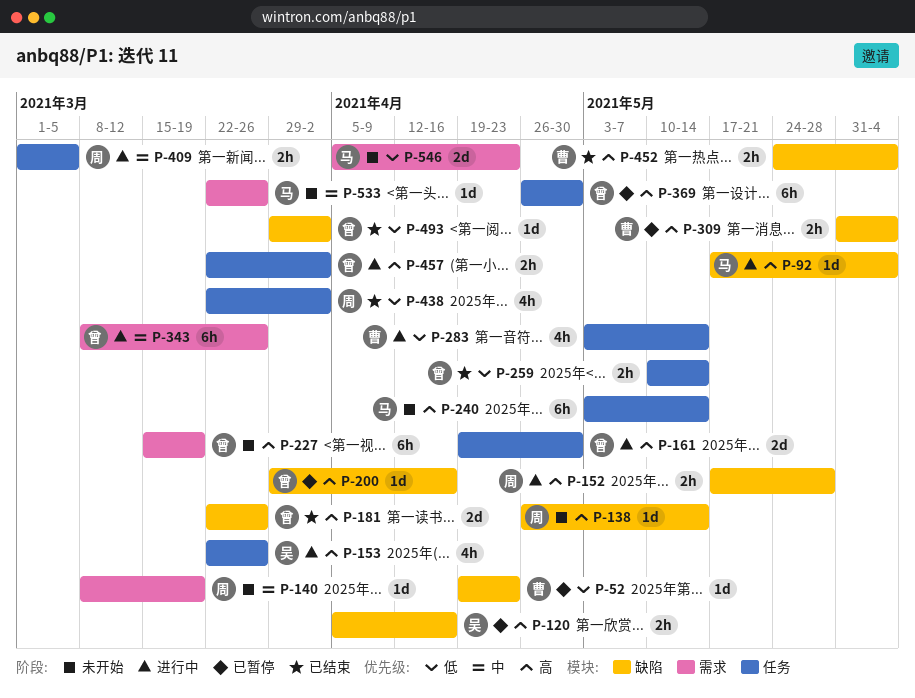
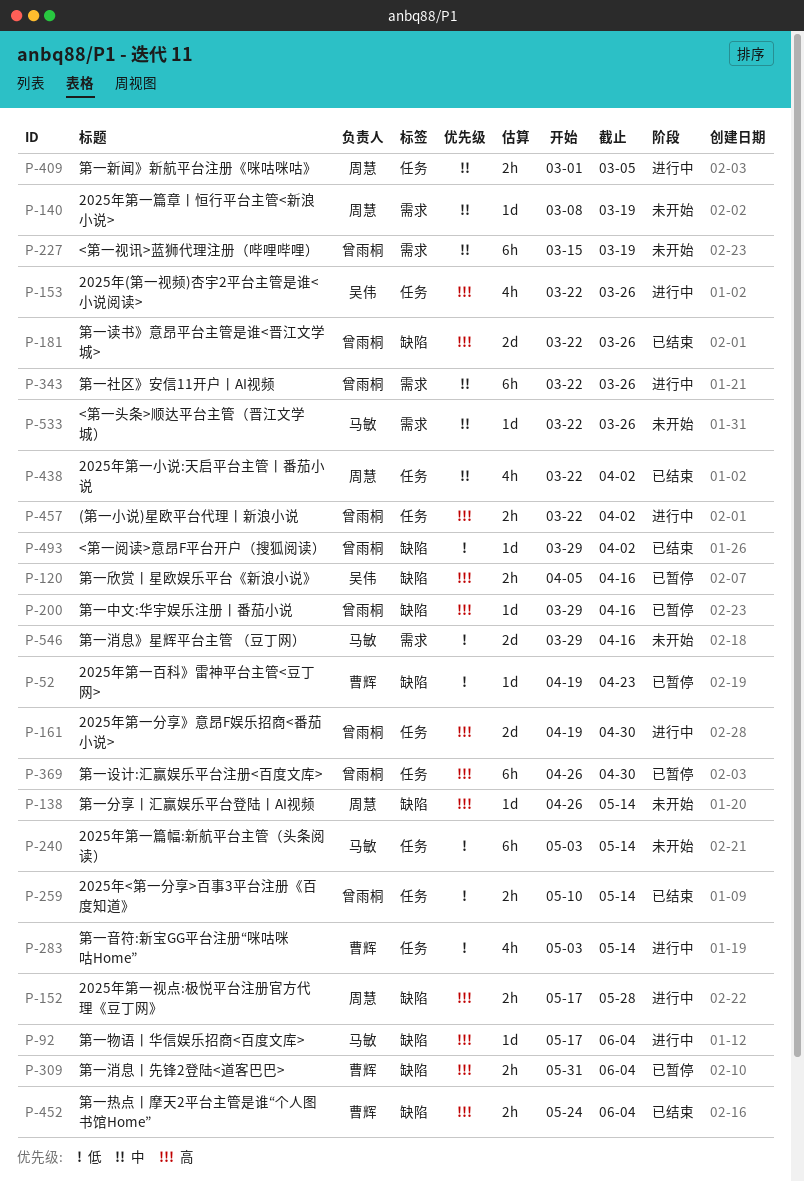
P-227, priority: 高 -> 中
P-240, priority: 高 -> 低
P-343, start: Mar 8 -> Mar 22
P-438, priority: 低 -> 中
P-546, start: Apr 5 -> Mar 29
P-546, due: Apr 23 -> Apr 16

